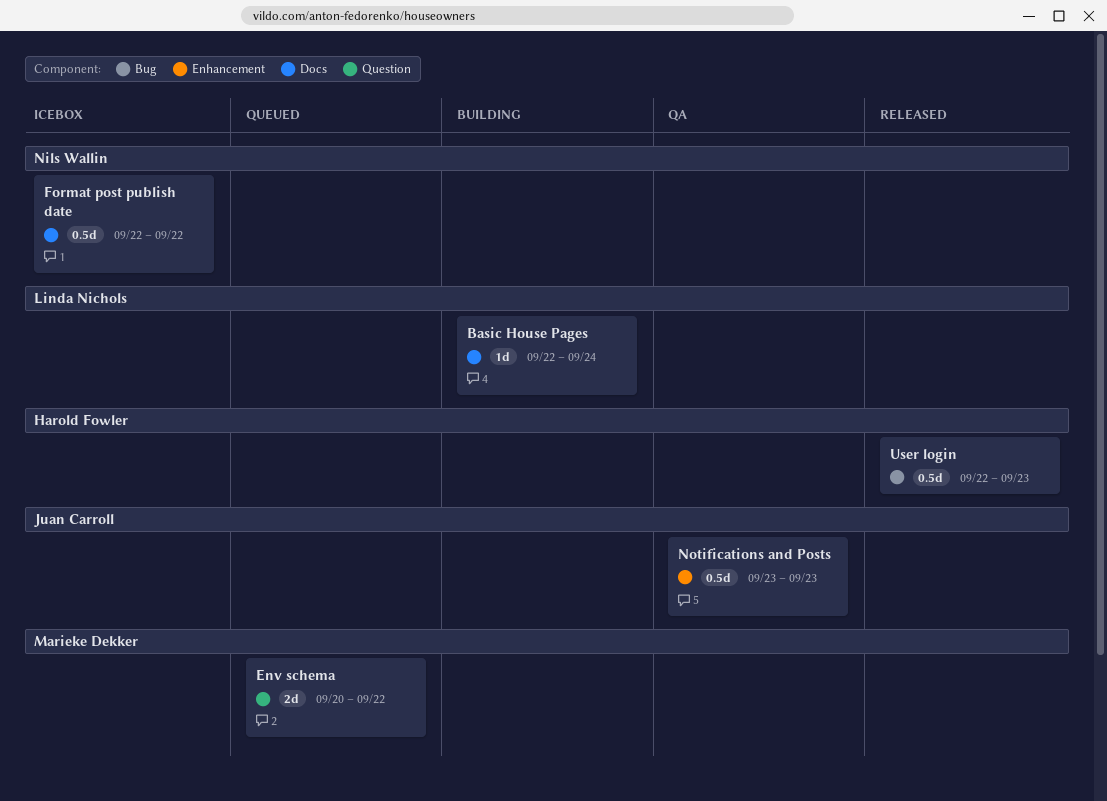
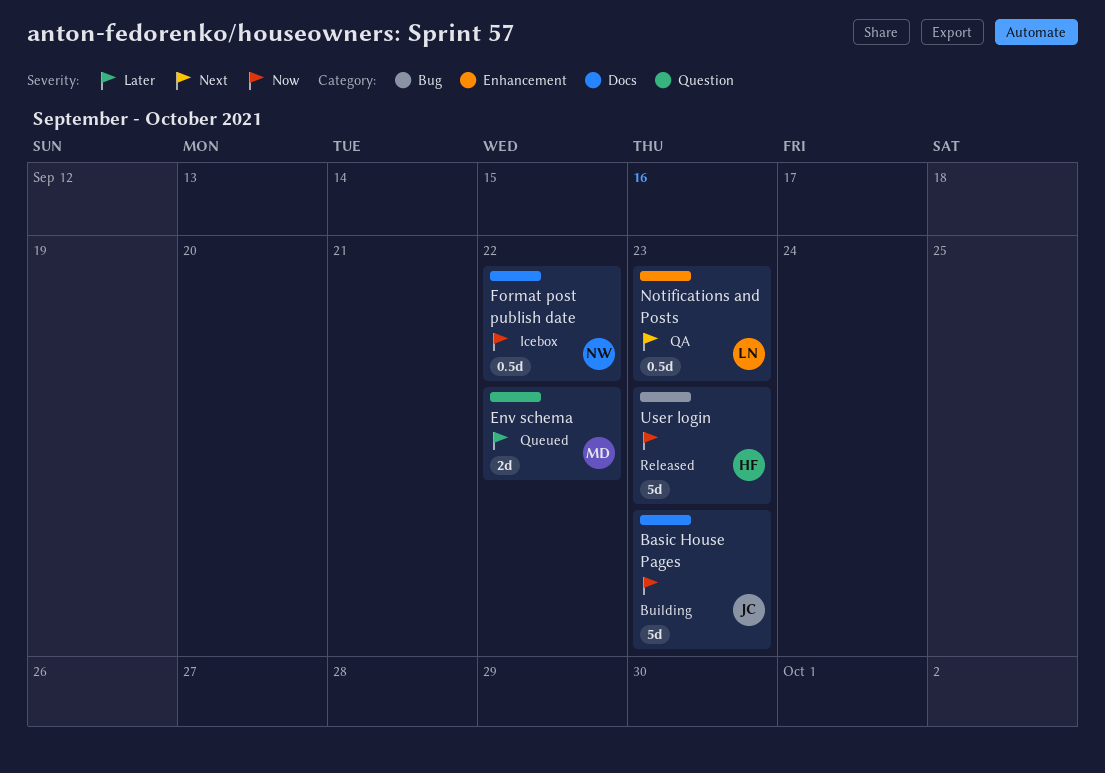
Basic House Pages, owner: Linda Nichols -> Juan Carroll
Basic House Pages, estimate: 1d -> 5d
Basic House Pages, due: Sep 24 -> Sep 23
Notifications and Posts, owner: Juan Carroll -> Linda Nichols
User login, estimate: 0.5d -> 5d

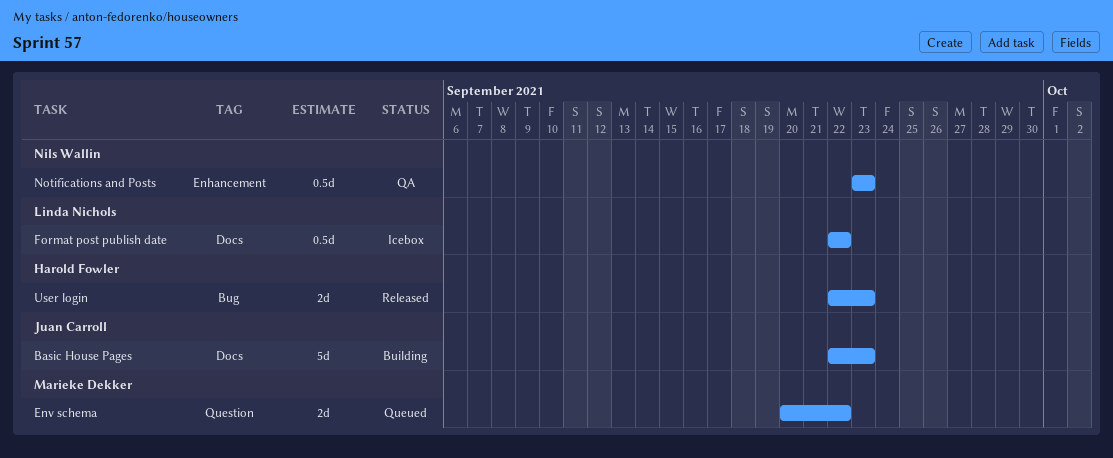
Format post publish date, owner: Nils Wallin -> Linda Nichols
Notifications and Posts, owner: Linda Nichols -> Nils Wallin
User login, estimate: 5d -> 2d

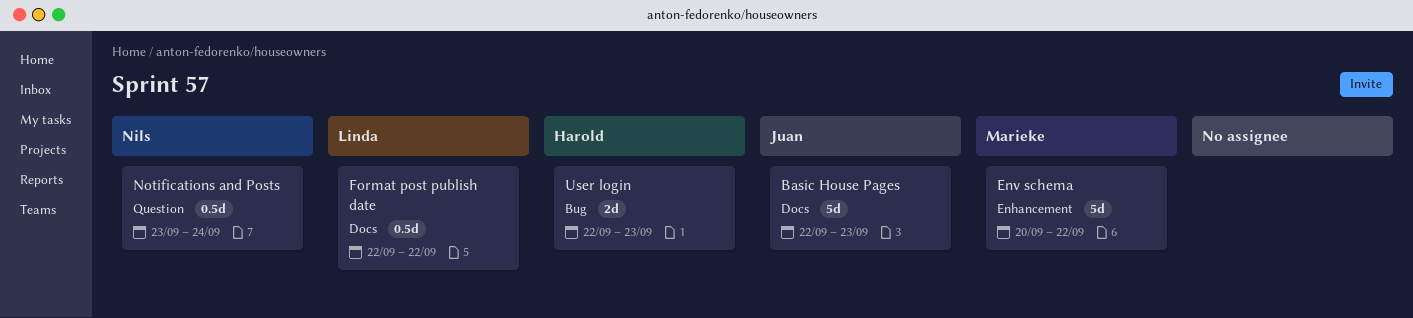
Env schema, label: Question -> Enhancement
Env schema, estimate: 2d -> 5d
Notifications and Posts, label: Enhancement -> Question
Notifications and Posts, due: Sep 23 -> Sep 24

